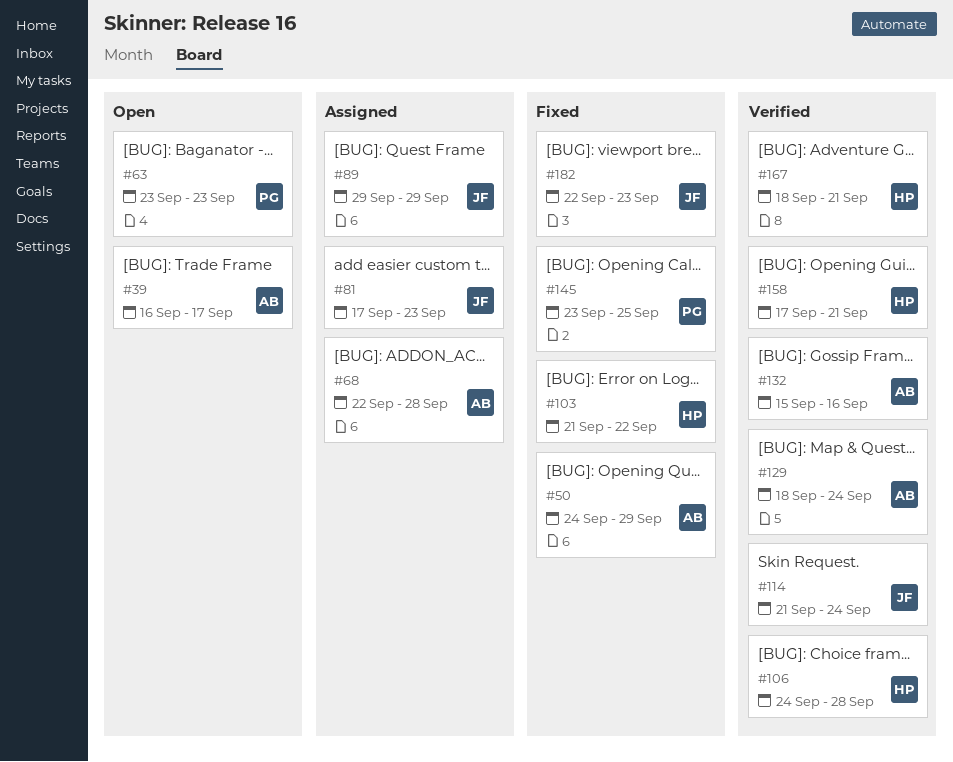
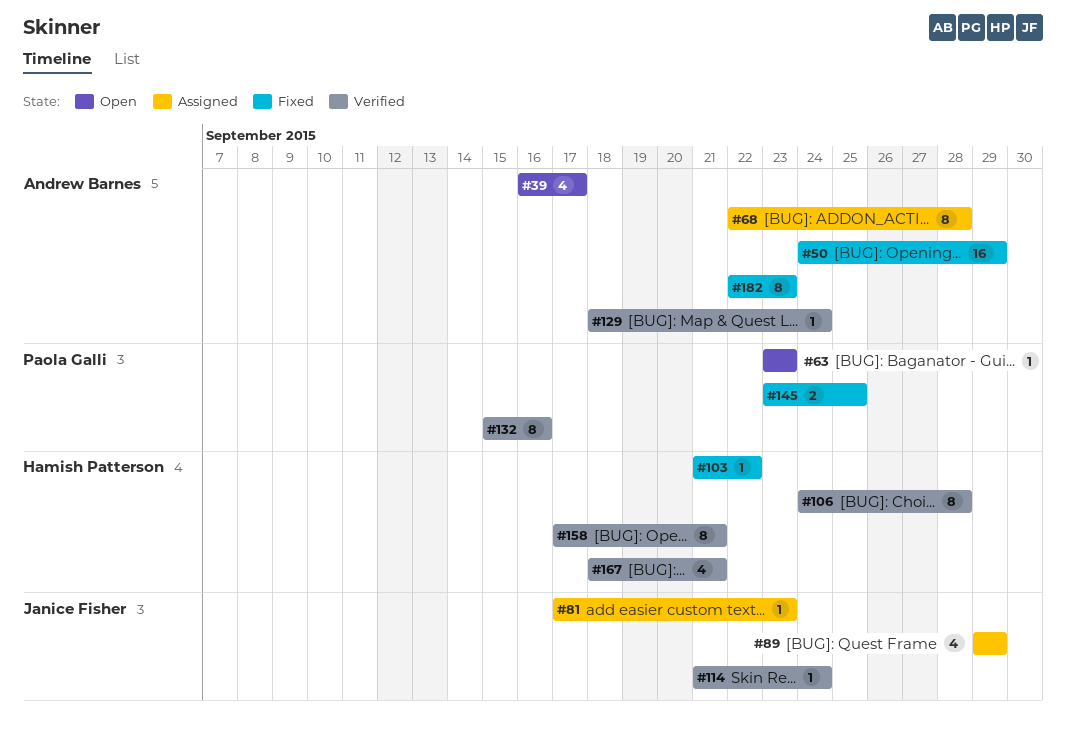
#132, owner: Andrew Barnes -> Paola Galli
#182, owner: Janice Fisher -> Andrew Barnes

